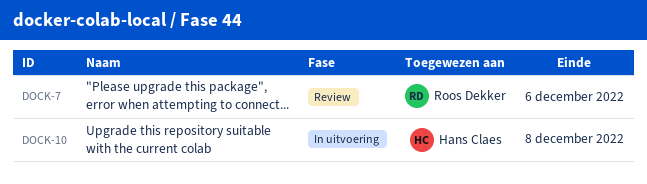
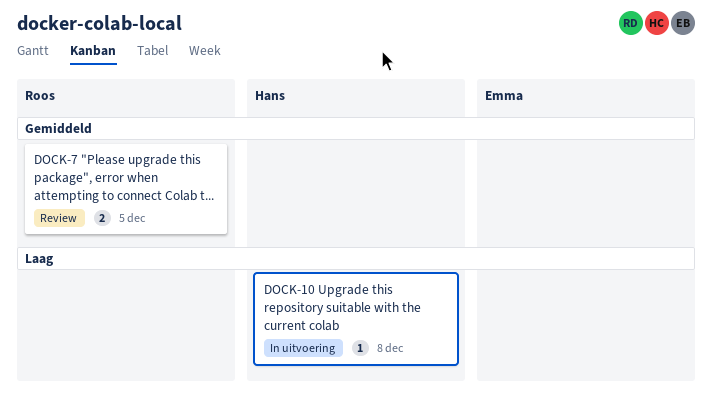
DOCK-7, due: Dec 6 -> Dec 5

